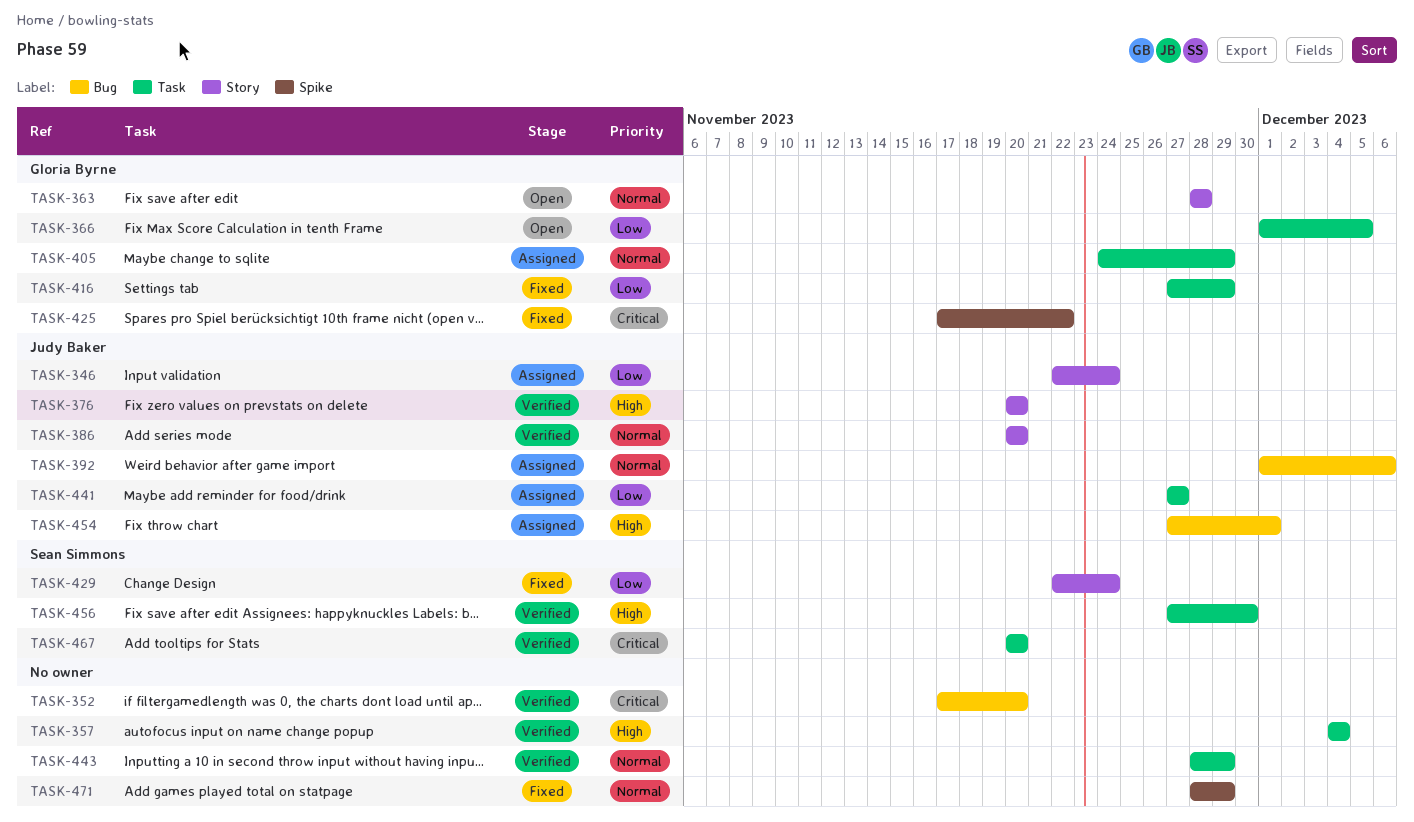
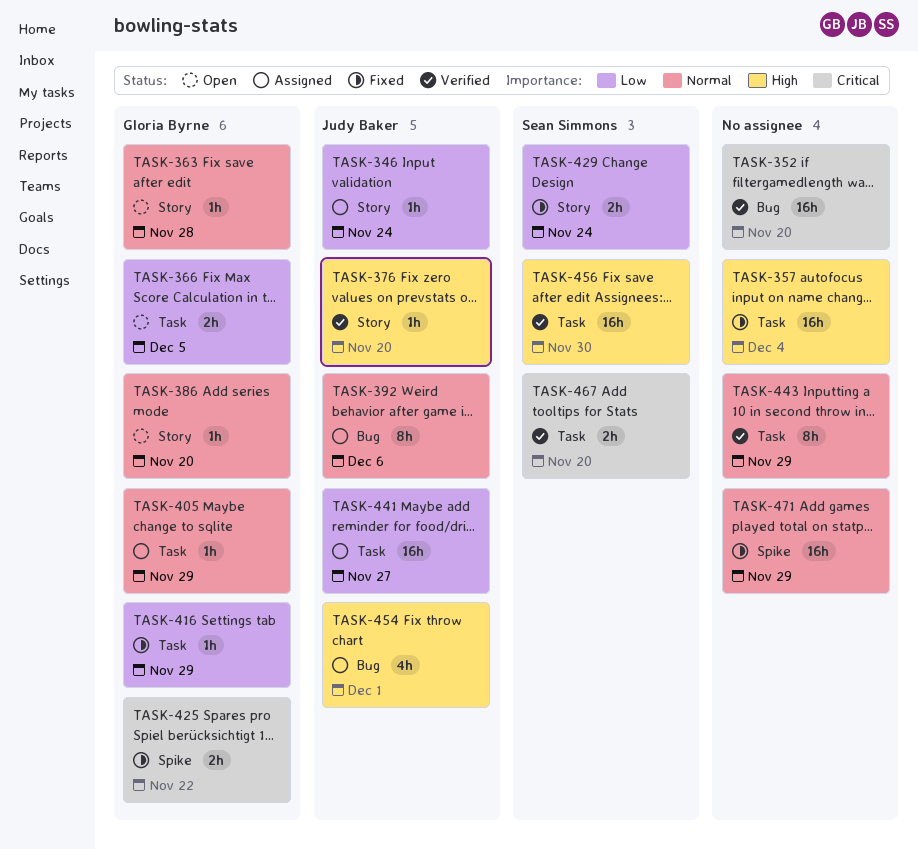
TASK-357, status: Verified -> Fixed
TASK-386, status: Verified -> Open
TASK-386, owner: Judy Baker -> Gloria Byrne

